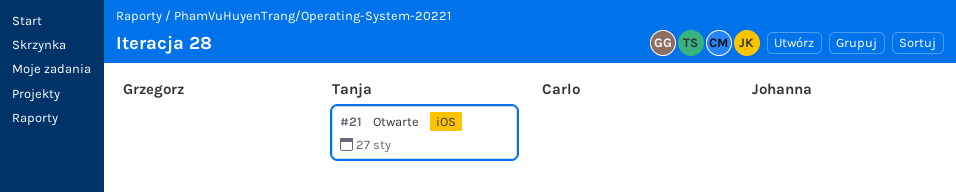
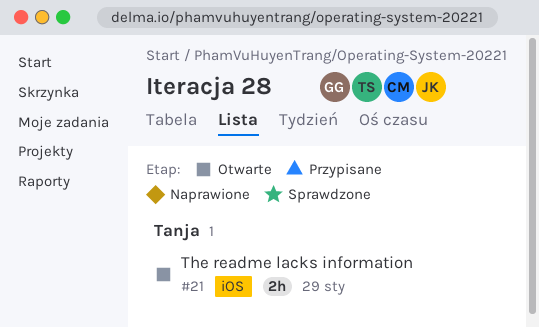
#21, due: Jan 27 -> Jan 29

